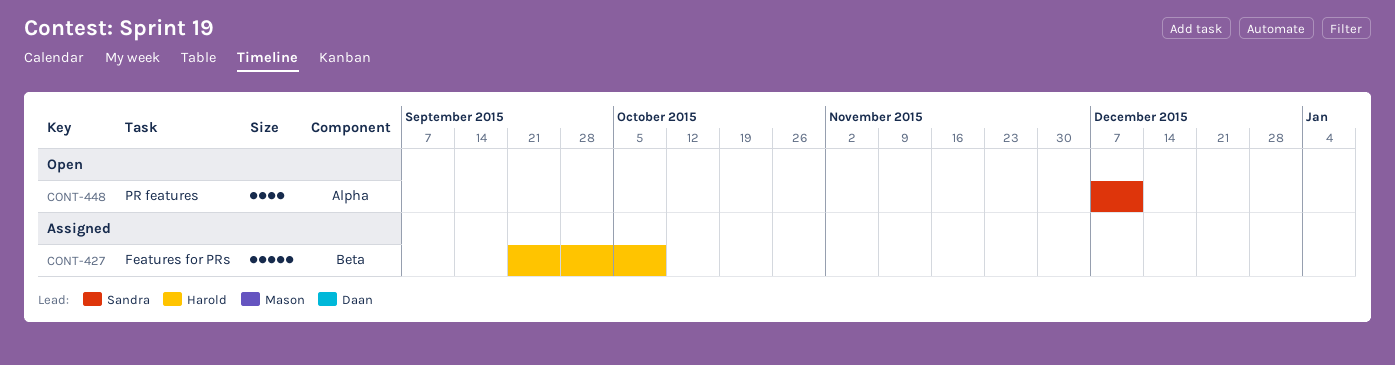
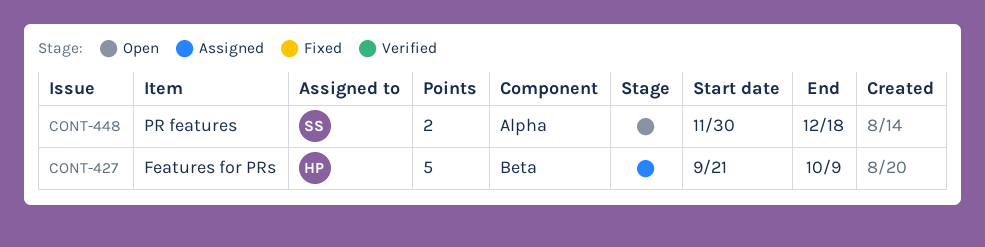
CONT-448, estimate: 4 -> 2
CONT-448, start: Dec 7 -> Nov 30
CONT-448, due: Dec 11 -> Dec 18

